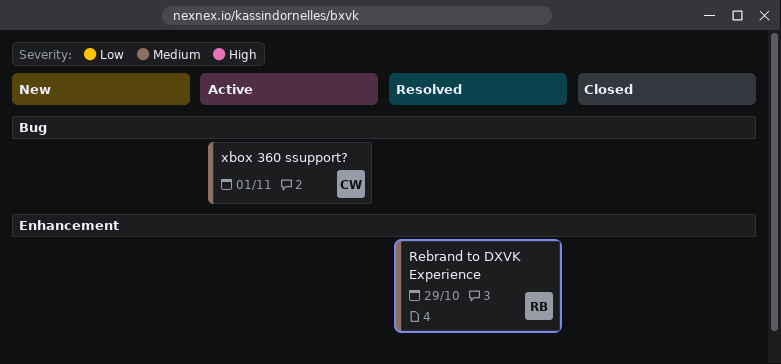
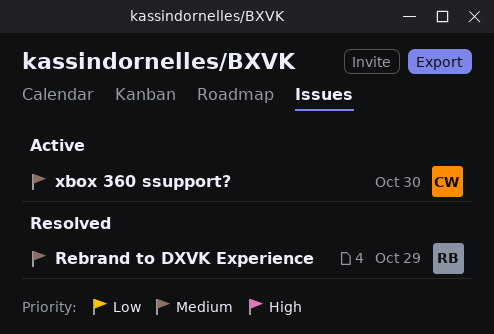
xbox 360 ssupport?, due: Nov 1 -> Oct 30

